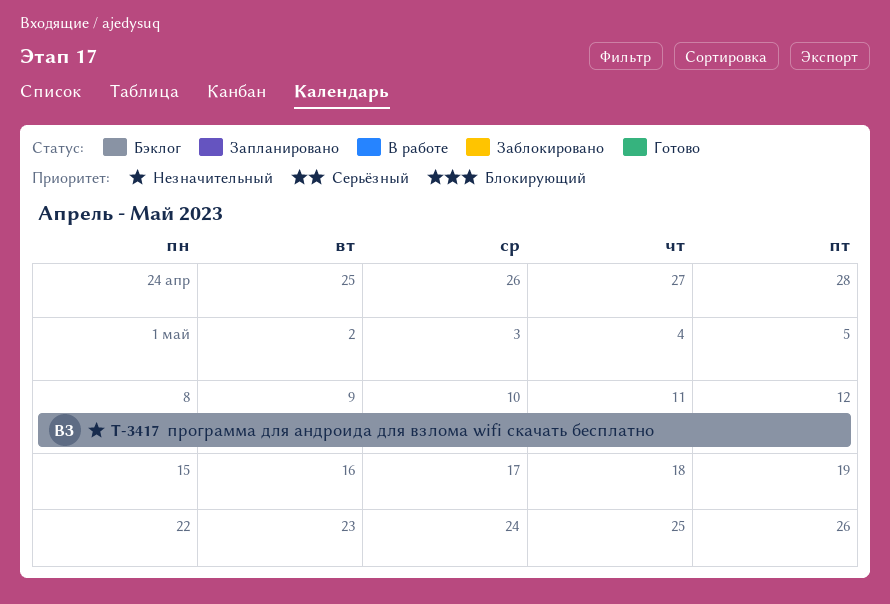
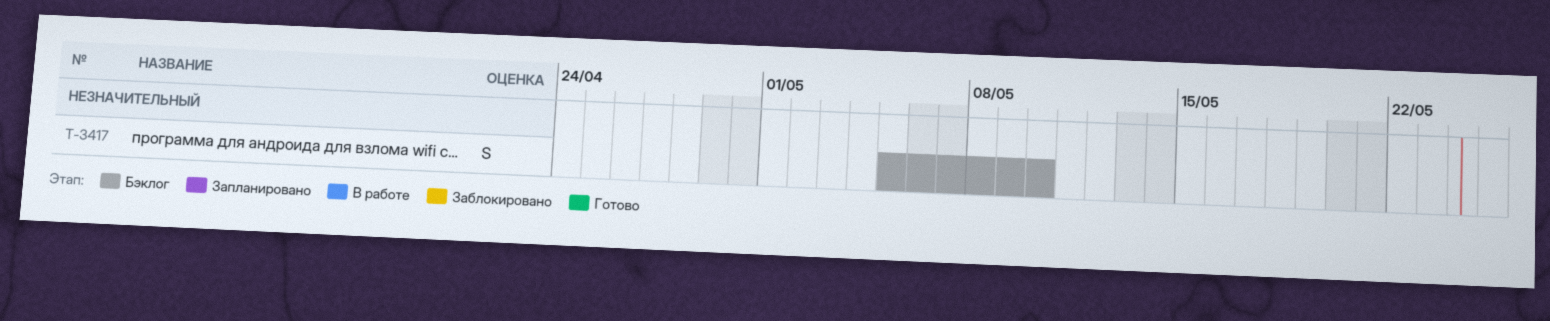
T-3417, start: May 8 -> May 5
T-3417, due: May 12 -> May 10

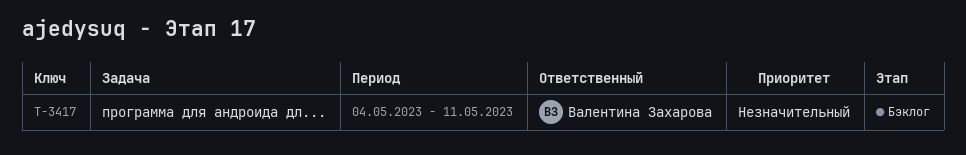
T-3417, start: May 5 -> May 4
T-3417, due: May 10 -> May 11

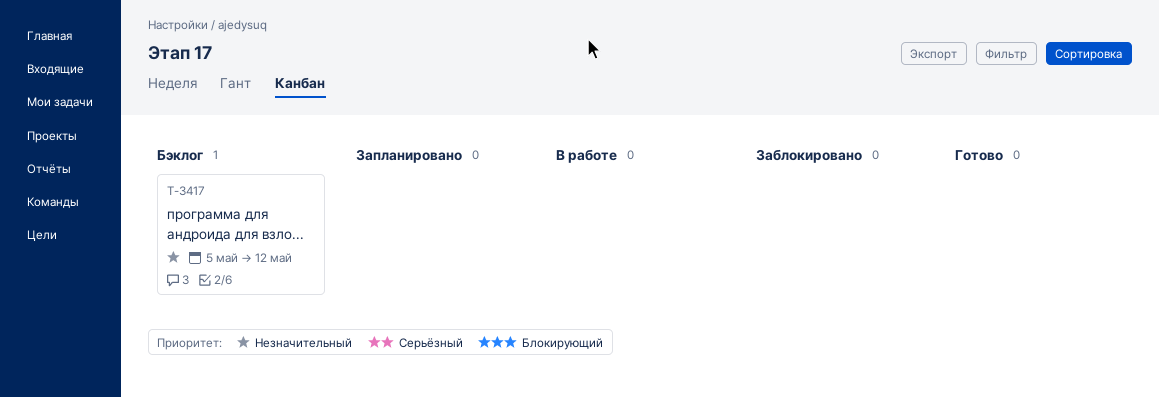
T-3417, start: May 4 -> May 5
T-3417, due: May 11 -> May 12

